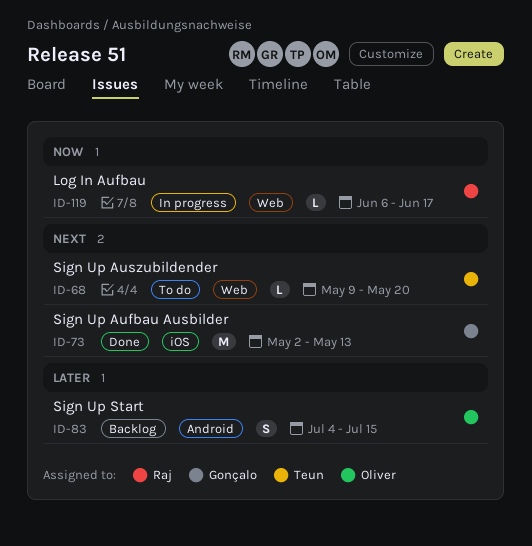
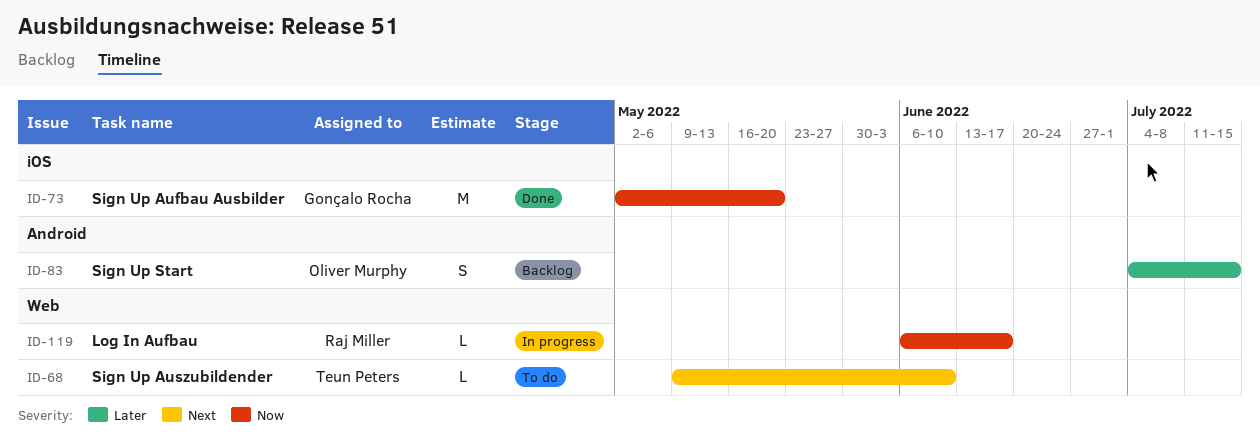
ID-68, due: May 20 -> Jun 10
ID-73, priority: Next -> Now
ID-73, due: May 13 -> May 20

